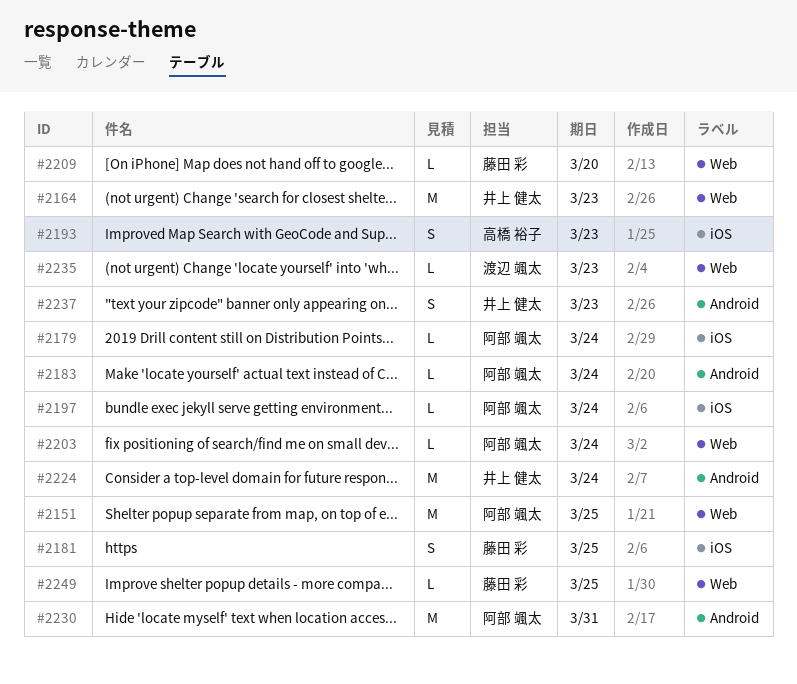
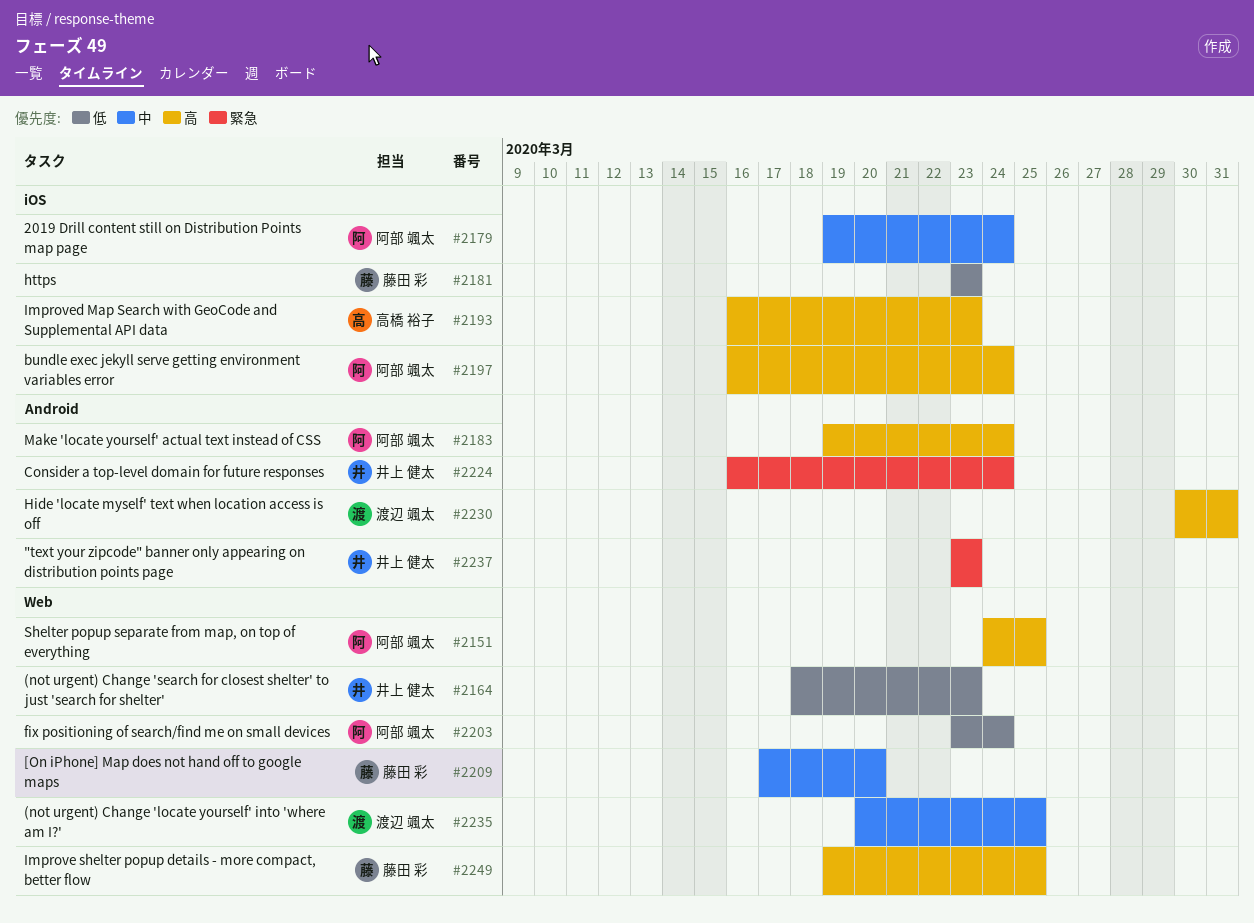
#2181, due: Mar 25 -> Mar 23
#2230, owner: 阿部 颯太 -> 渡辺 颯太
#2235, due: Mar 23 -> Mar 25

